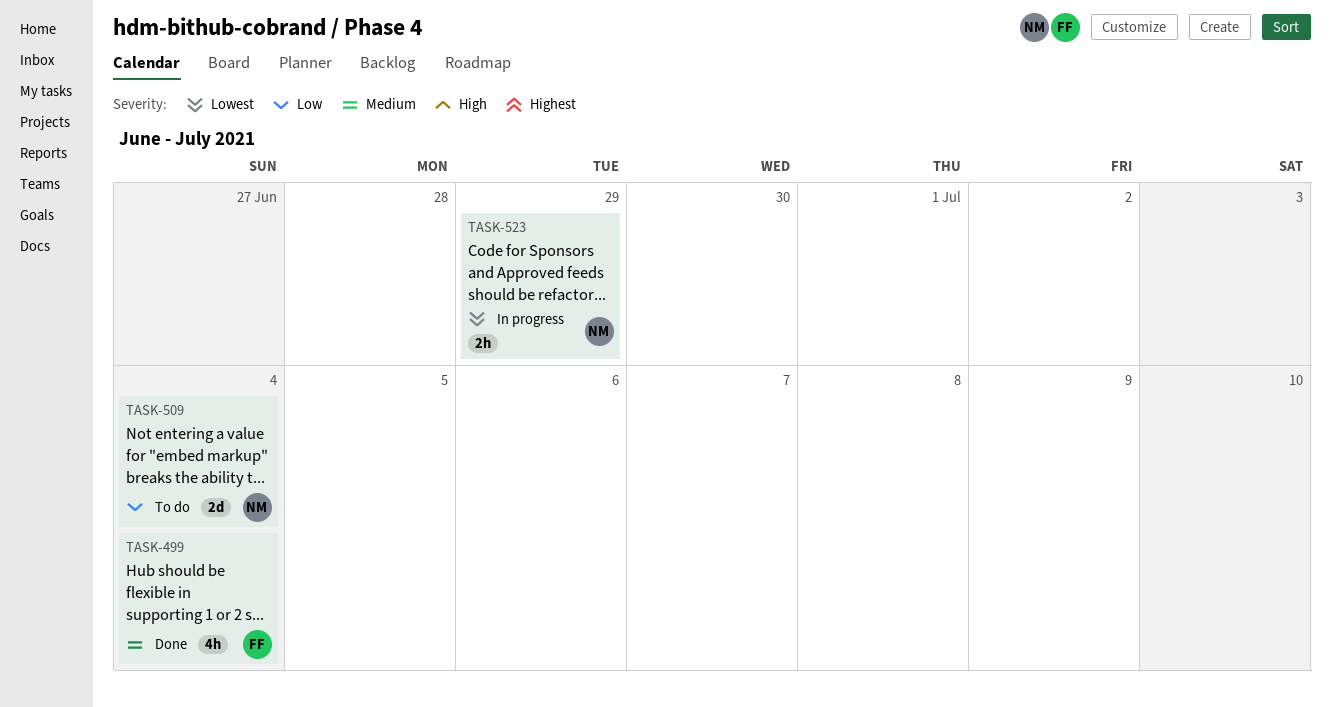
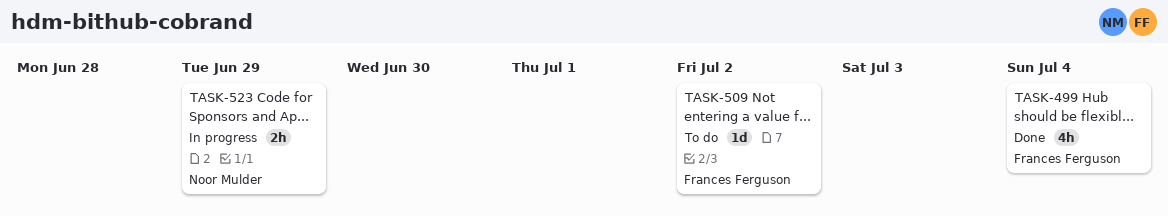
TASK-509, owner: Noor Mulder -> Frances Ferguson
TASK-509, estimate: 2d -> 1d
TASK-509, due: Jul 4 -> Jul 2

